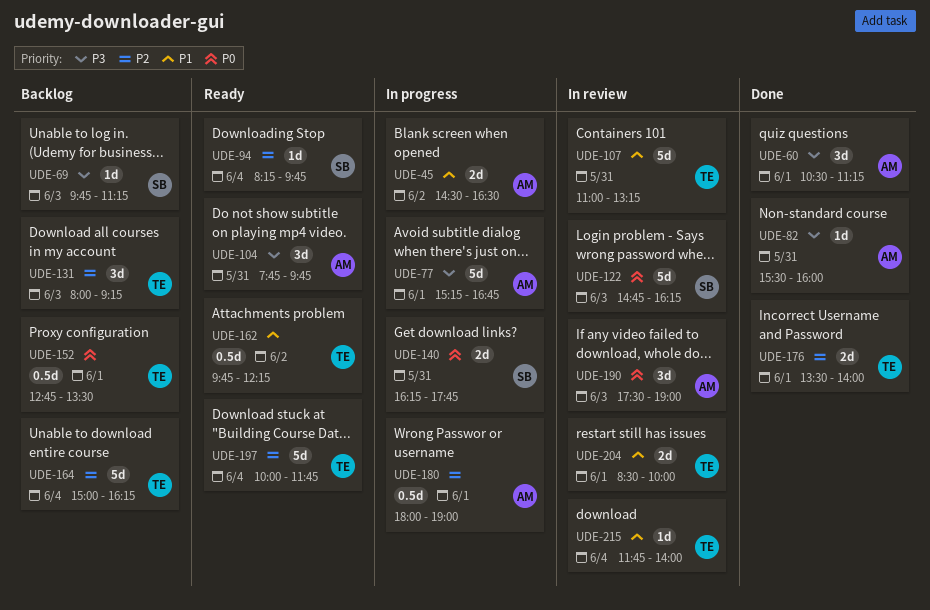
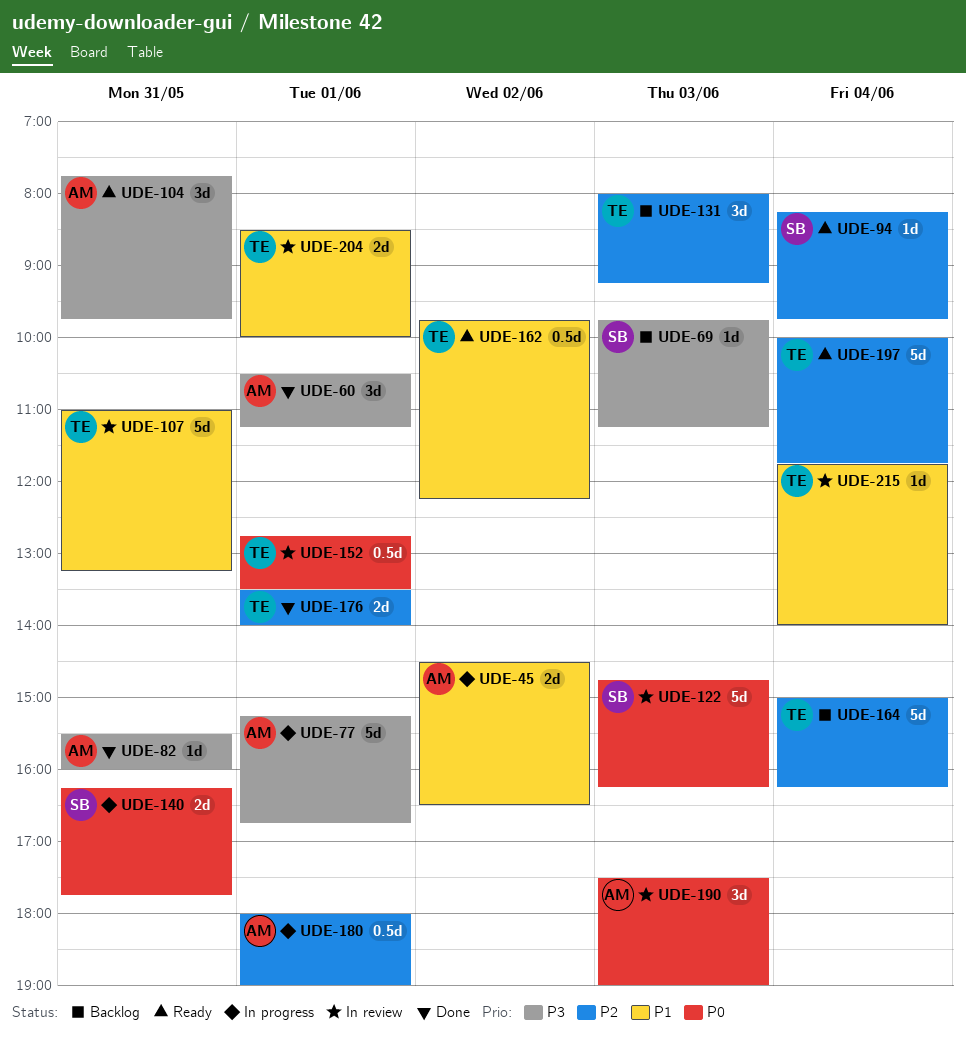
UDE-152, status: Backlog -> In review

